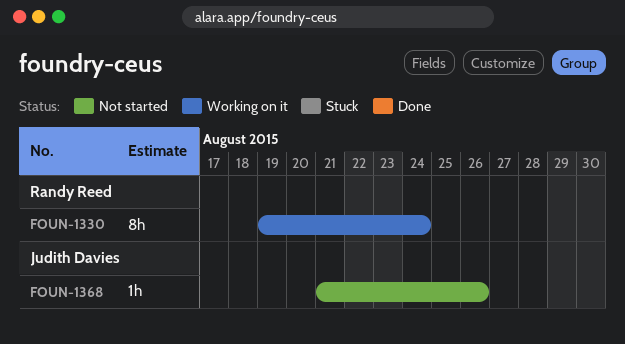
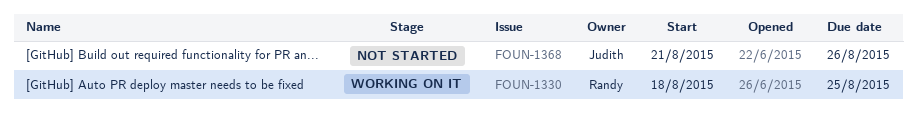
FOUN-1330, start: Aug 19 -> Aug 18
FOUN-1330, due: Aug 24 -> Aug 25

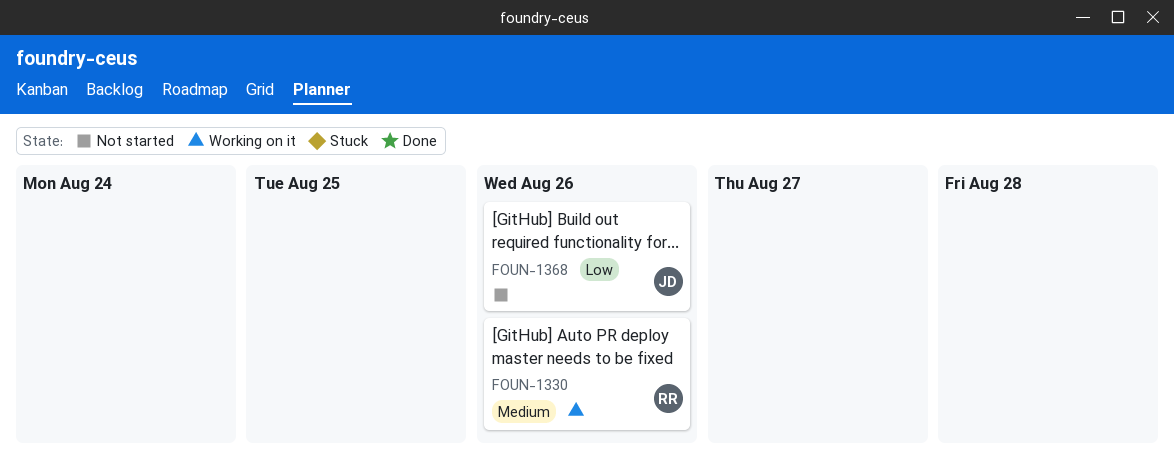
FOUN-1330, due: Aug 25 -> Aug 26

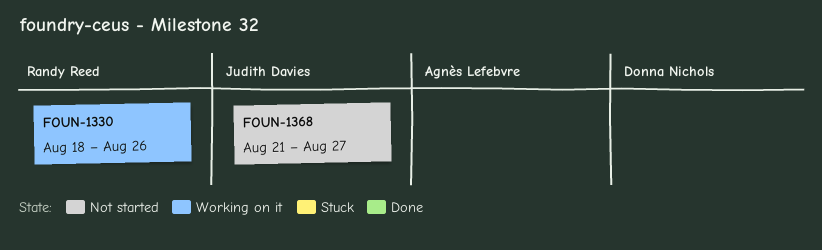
FOUN-1368, due: Aug 26 -> Aug 27

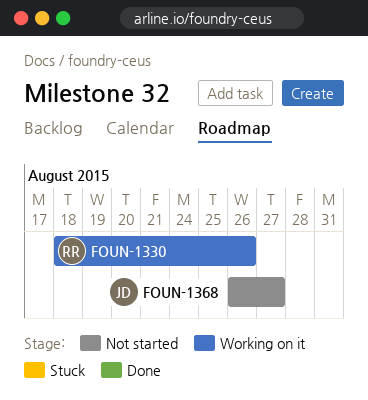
FOUN-1368, start: Aug 21 -> Aug 26

